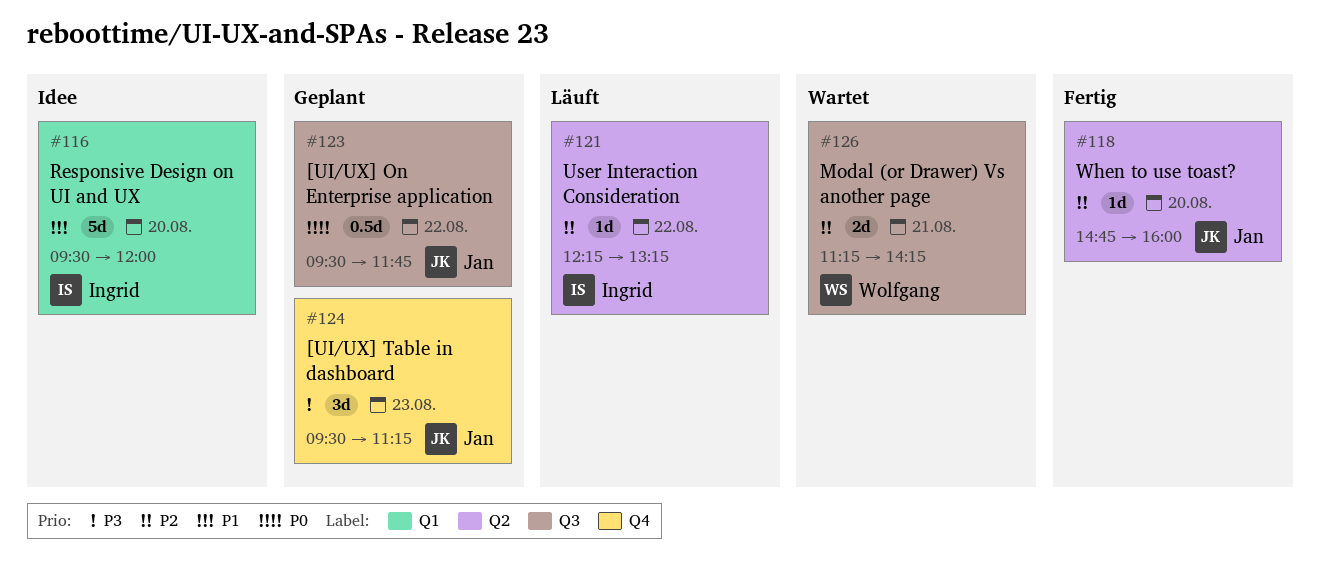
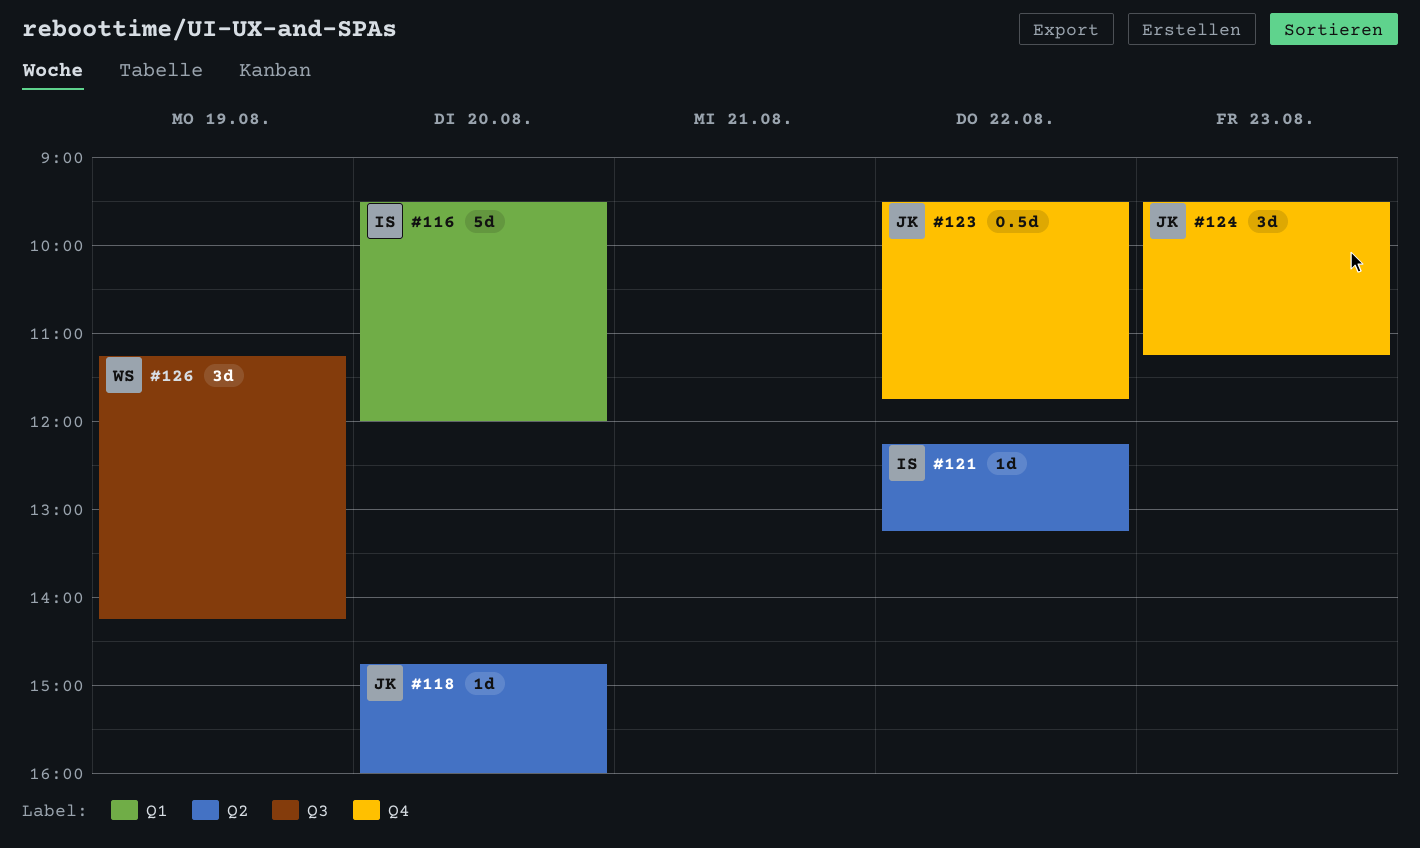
#123, label: Q3 -> Q4
#126, estimate: 2d -> 3d
#126, day: Aug 21 -> Aug 19

